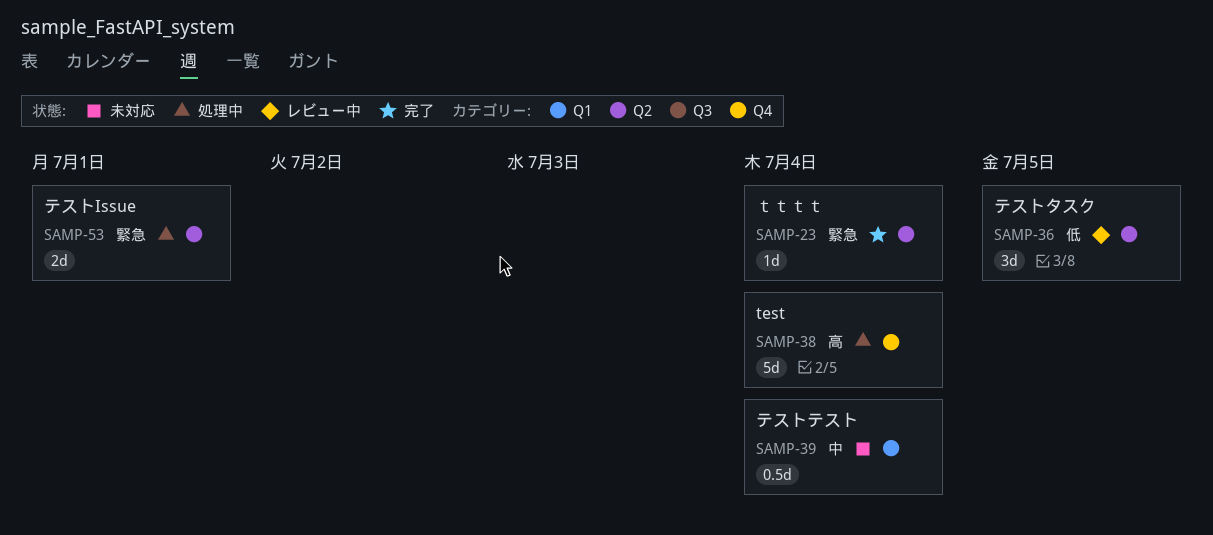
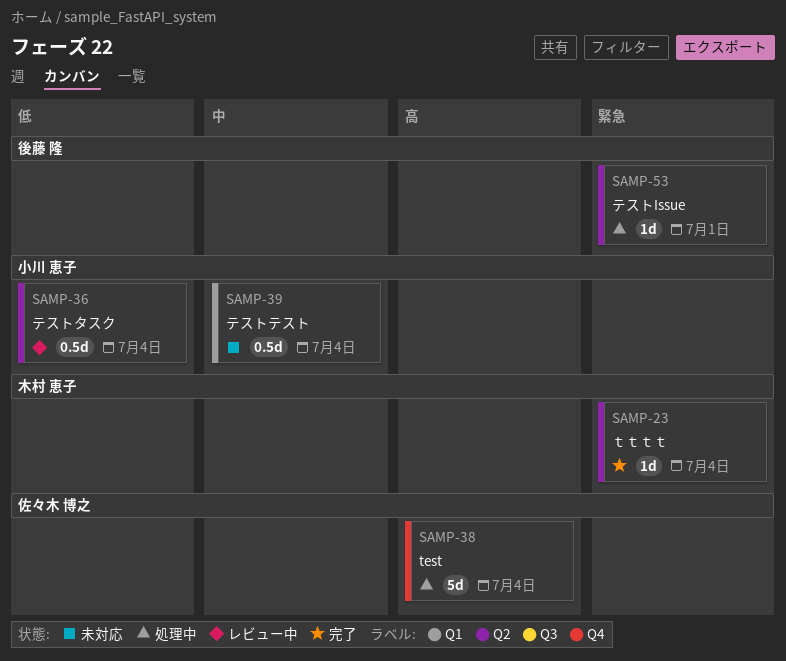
SAMP-36, estimate: 3d -> 0.5d
SAMP-36, due: Jul 5 -> Jul 4
SAMP-53, estimate: 2d -> 1d

